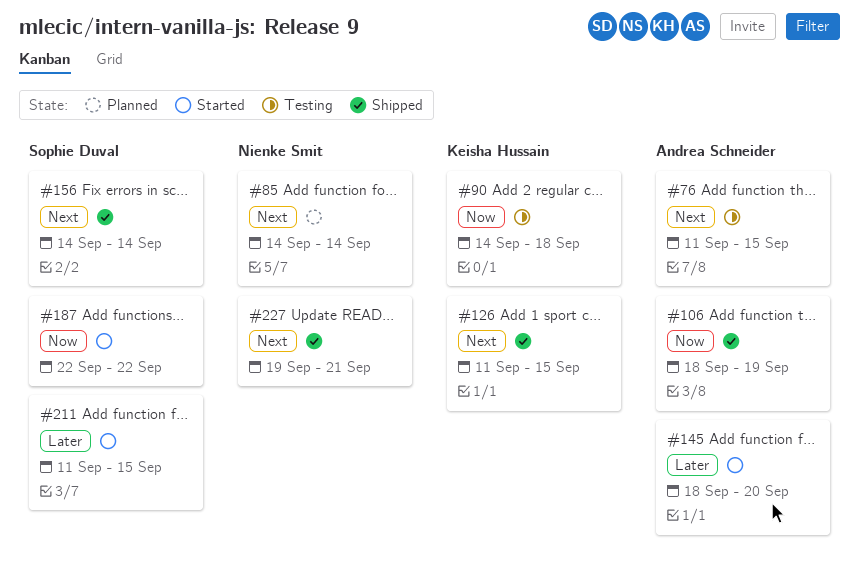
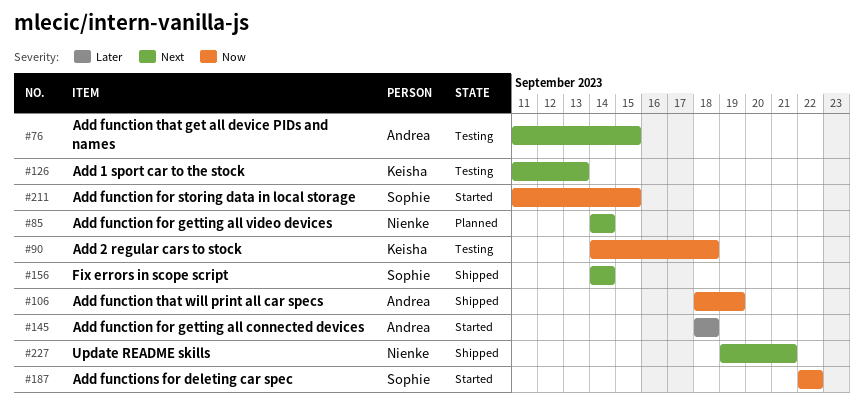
#126, status: Shipped -> Testing
#126, due: Sep 15 -> Sep 13
#145, due: Sep 20 -> Sep 18
#211, priority: Later -> Now

